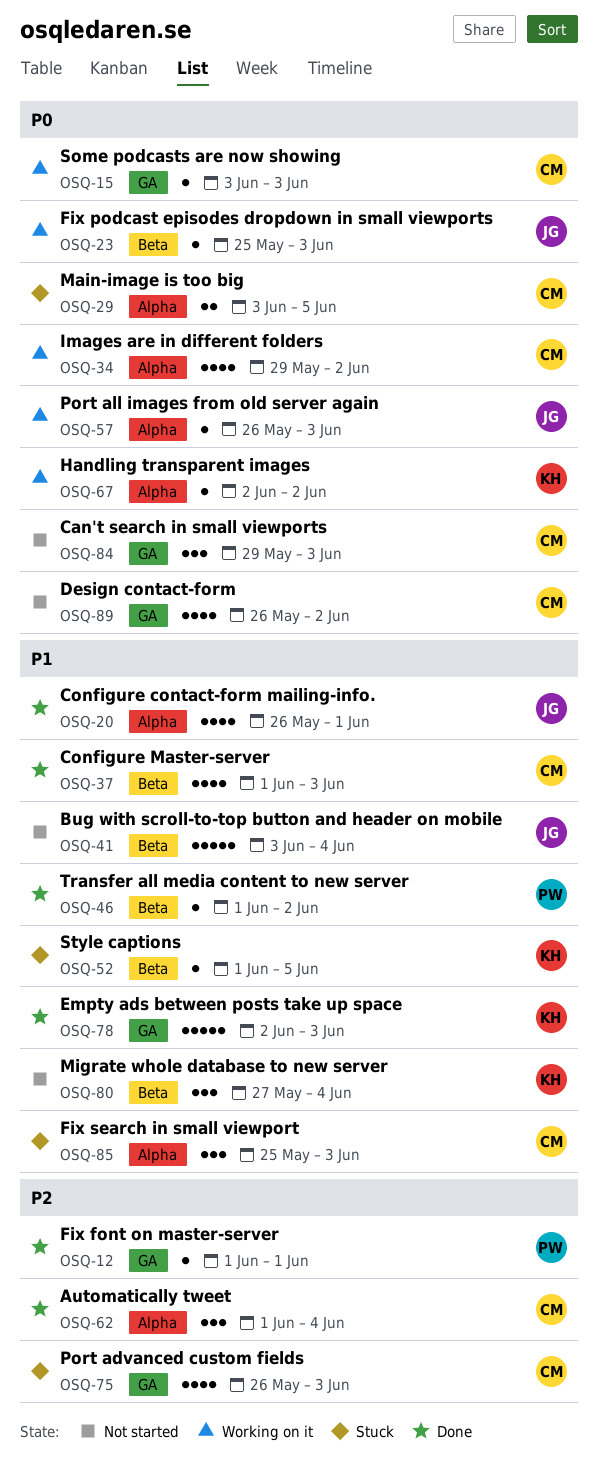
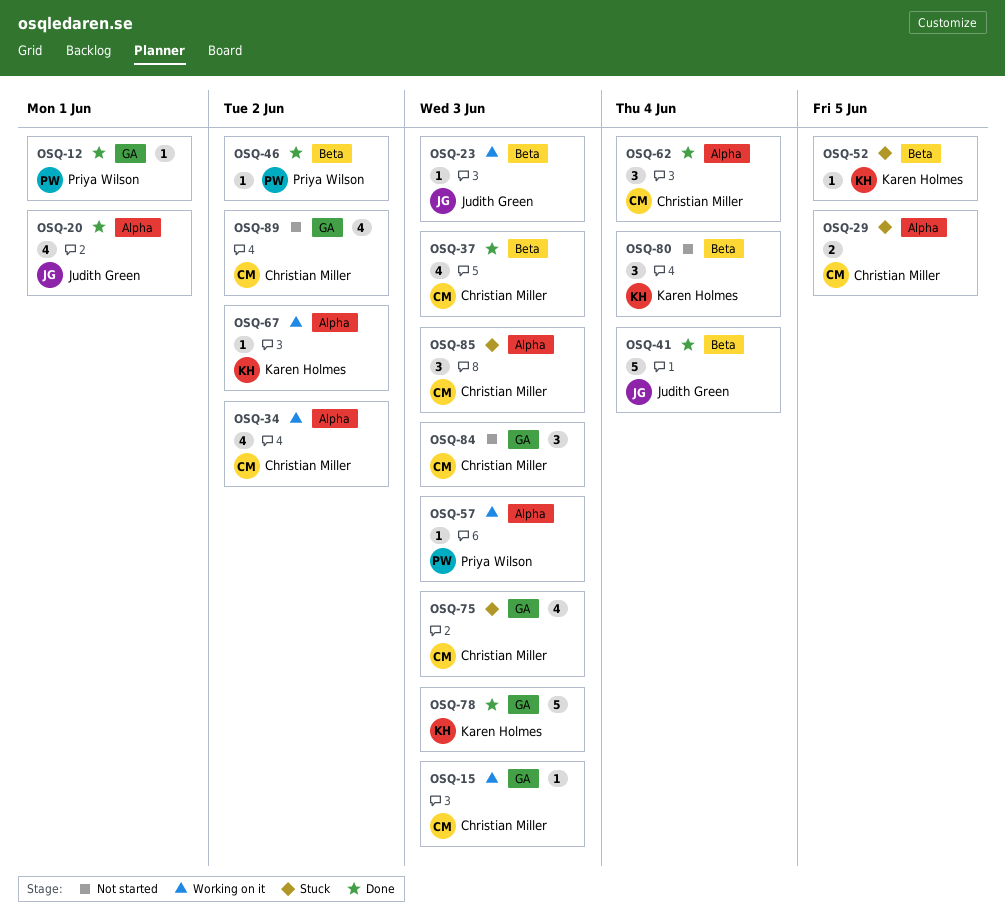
OSQ-41, status: Not started -> Done
OSQ-57, owner: Judith Green -> Priya Wilson

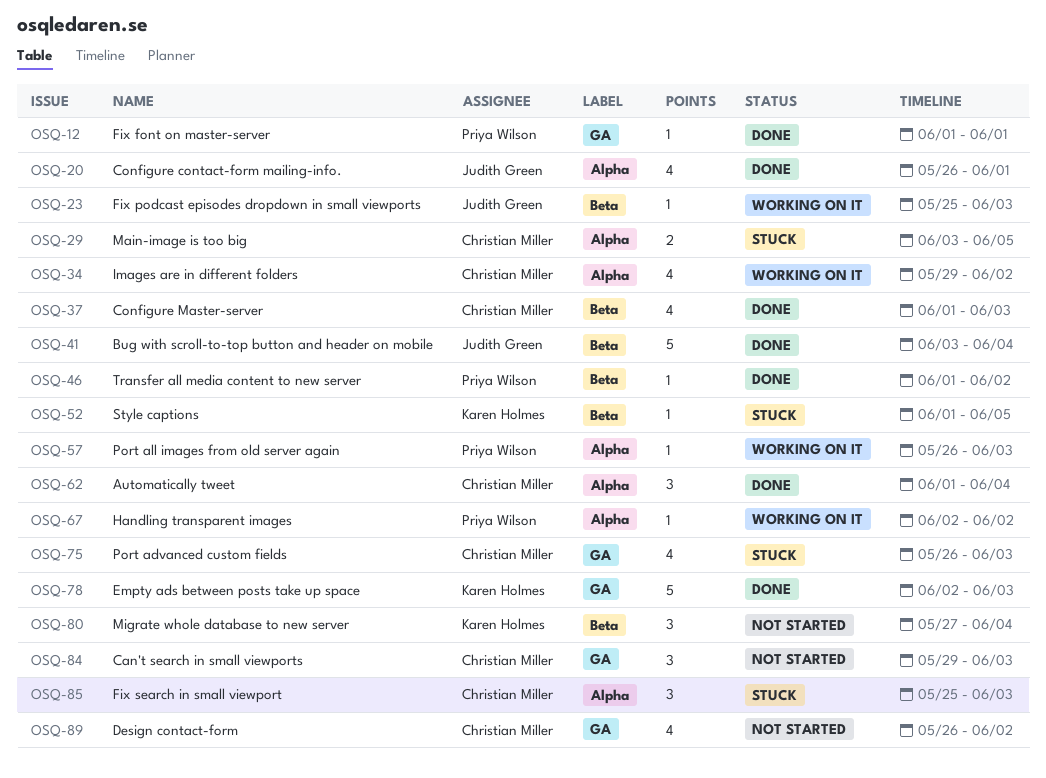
OSQ-15: present -> none
OSQ-67, owner: Karen Holmes -> Priya Wilson

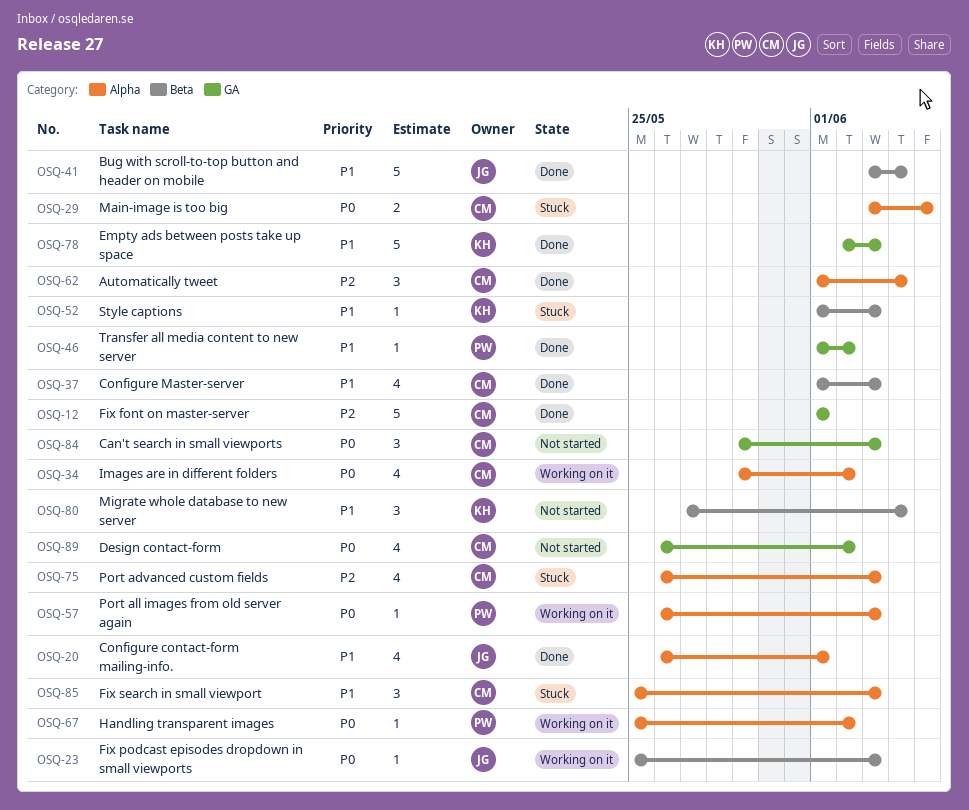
OSQ-12, owner: Priya Wilson -> Christian Miller
OSQ-12, estimate: 1 -> 5
OSQ-46, label: Beta -> GA
OSQ-52, due: Jun 5 -> Jun 3
OSQ-67, start: Jun 2 -> May 25
OSQ-75, label: GA -> Alpha

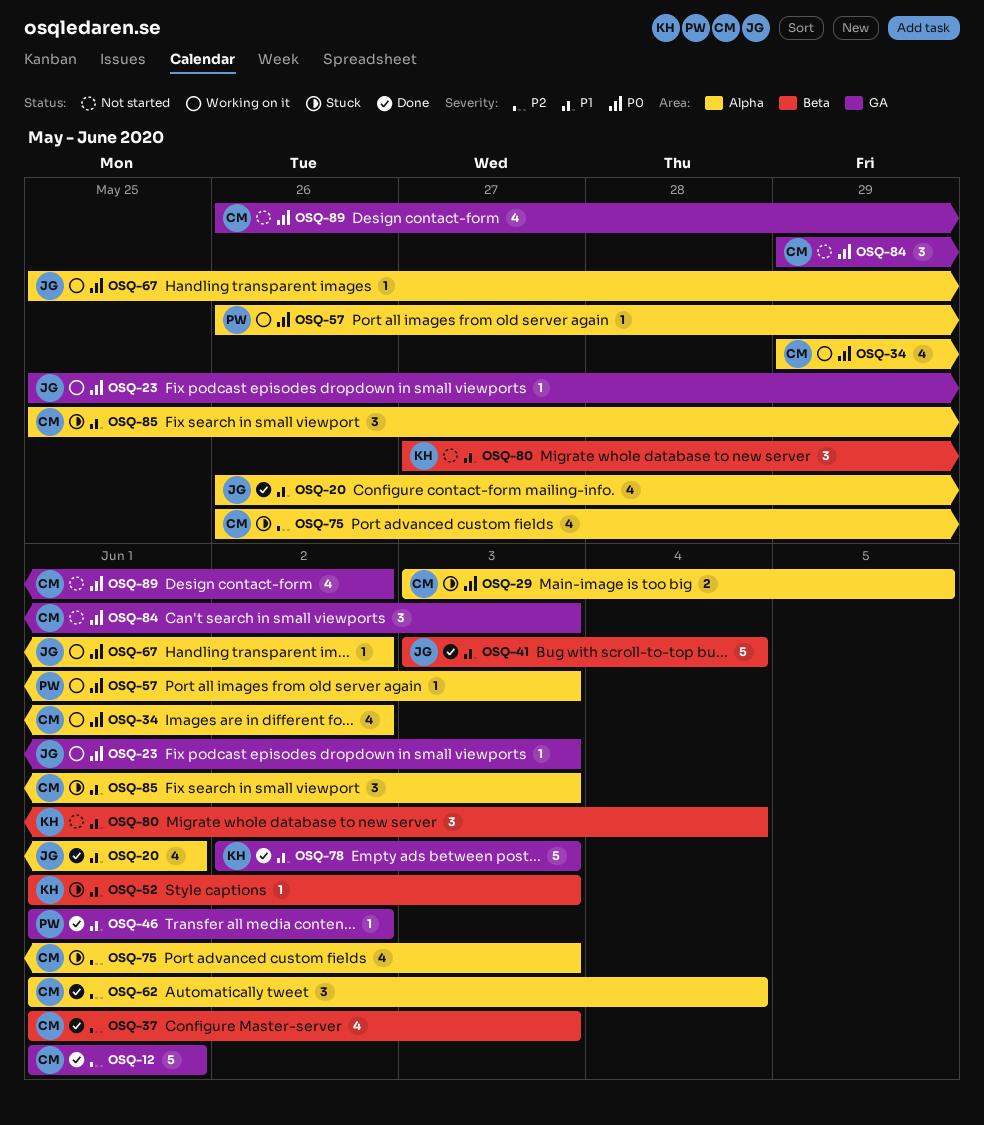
OSQ-23, label: Beta -> GA
OSQ-37, priority: P1 -> P2
OSQ-67, owner: PW -> JG

